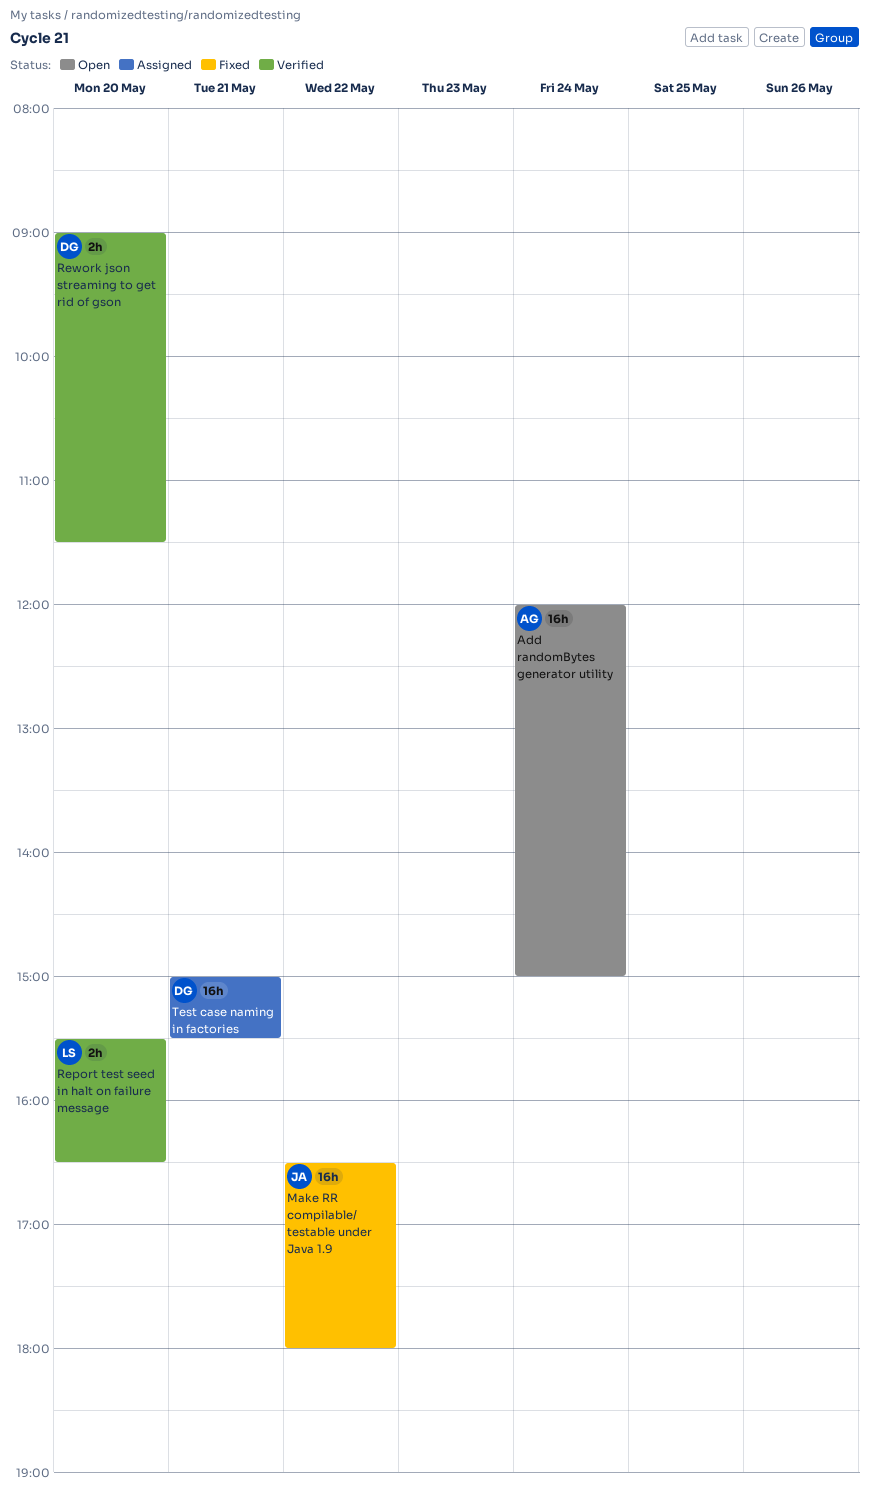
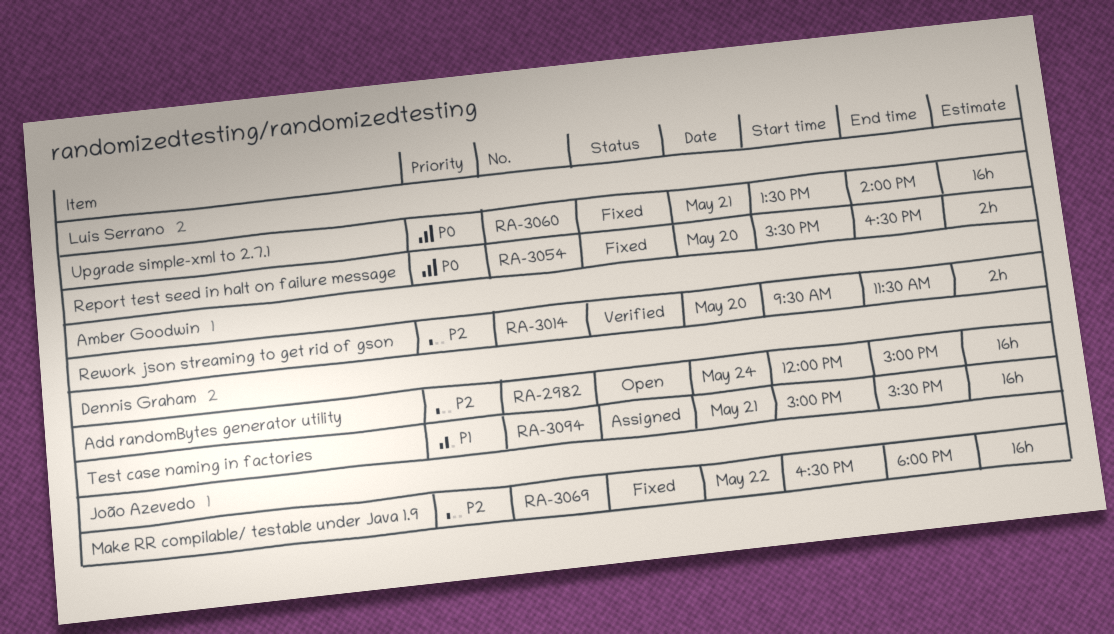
Add randomBytes generator utility, owner: Amber Goodwin -> Dennis Graham
Report test seed in halt on failure message, status: Verified -> Fixed
Rework json streaming to get rid of gson, owner: Dennis Graham -> Amber Goodwin
Rework json streaming to get rid of gson, begins: 09:00 -> 09:30
Upgrade simple-xml to 2.7.1: none -> present

